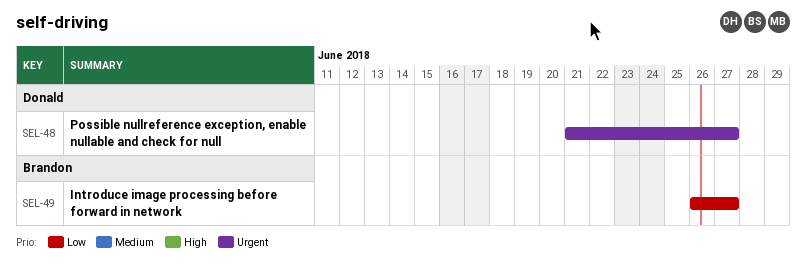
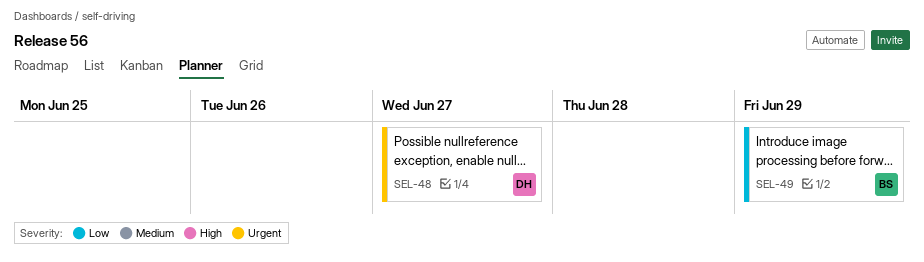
SEL-49, due: Jun 27 -> Jun 29

